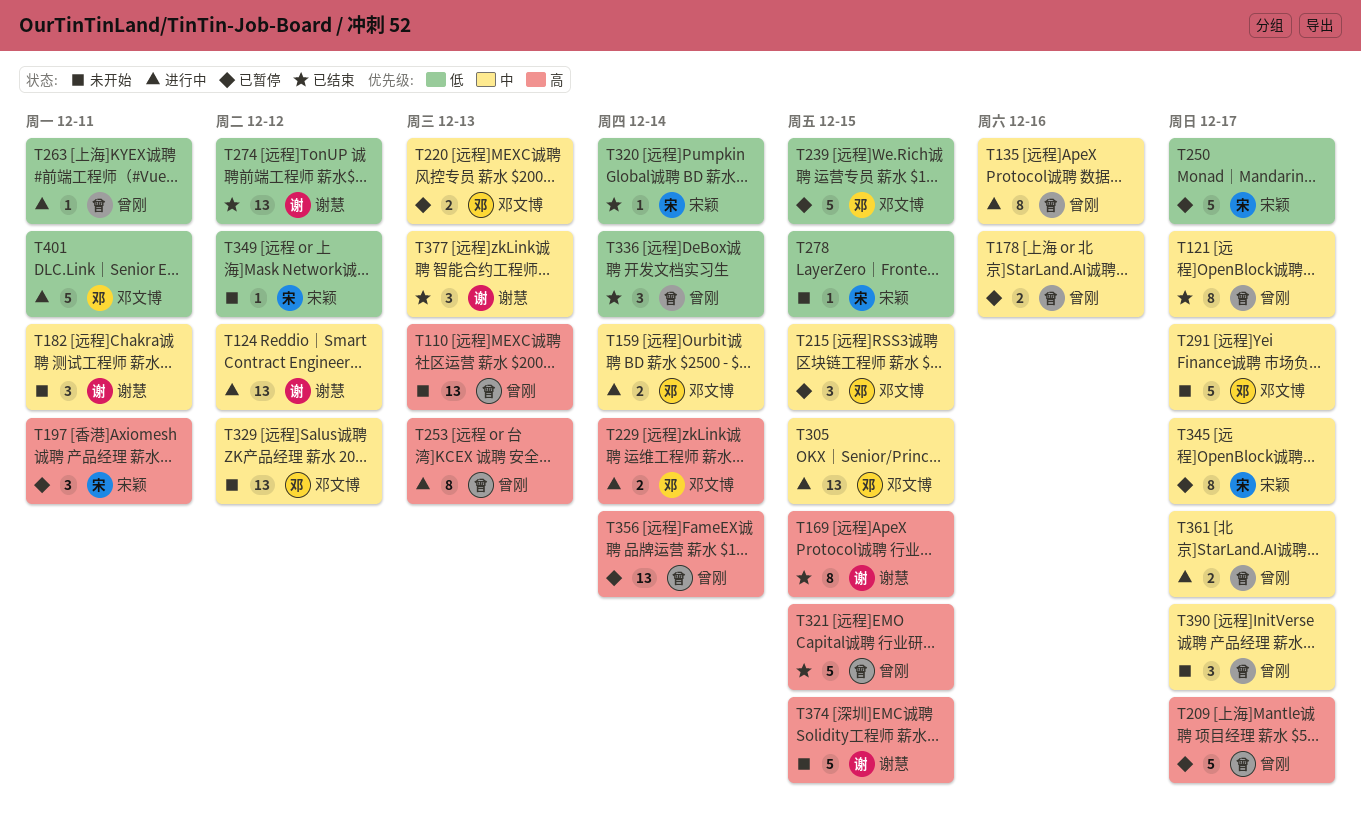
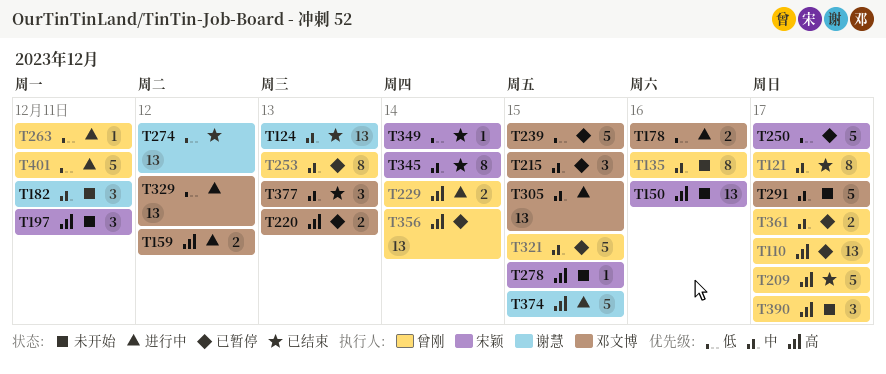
T110, status: 未开始 -> 已暂停
T110, due: Dec 13 -> Dec 17
T124, status: 进行中 -> 已结束
T124, due: Dec 12 -> Dec 13
T135, status: 进行中 -> 未开始
T150: none -> present
T159, priority: 中 -> 高
T159, due: Dec 14 -> Dec 12
T169: present -> none
T178, status: 已暂停 -> 进行中
T178, owner: 曾刚 -> 邓文博
T178, priority: 中 -> 低
T197, status: 已暂停 -> 未开始
T209, status: 已暂停 -> 已结束
T220, priority: 中 -> 高
T229, owner: 邓文博 -> 曾刚
T253, status: 进行中 -> 已暂停
T253, priority: 高 -> 中
T278, priority: 低 -> 高
T320: present -> none
T321, status: 已结束 -> 已暂停
T321, priority: 高 -> 中
T329, status: 未开始 -> 进行中
T329, priority: 中 -> 低
T336: present -> none
T345, status: 已暂停 -> 已结束
T345, due: Dec 17 -> Dec 14
T349, status: 未开始 -> 已结束
T349, due: Dec 12 -> Dec 14
T361, status: 进行中 -> 已暂停
T374, status: 未开始 -> 进行中
T377, owner: 谢慧 -> 邓文博
T390, priority: 中 -> 高
T401, owner: 邓文博 -> 曾刚

